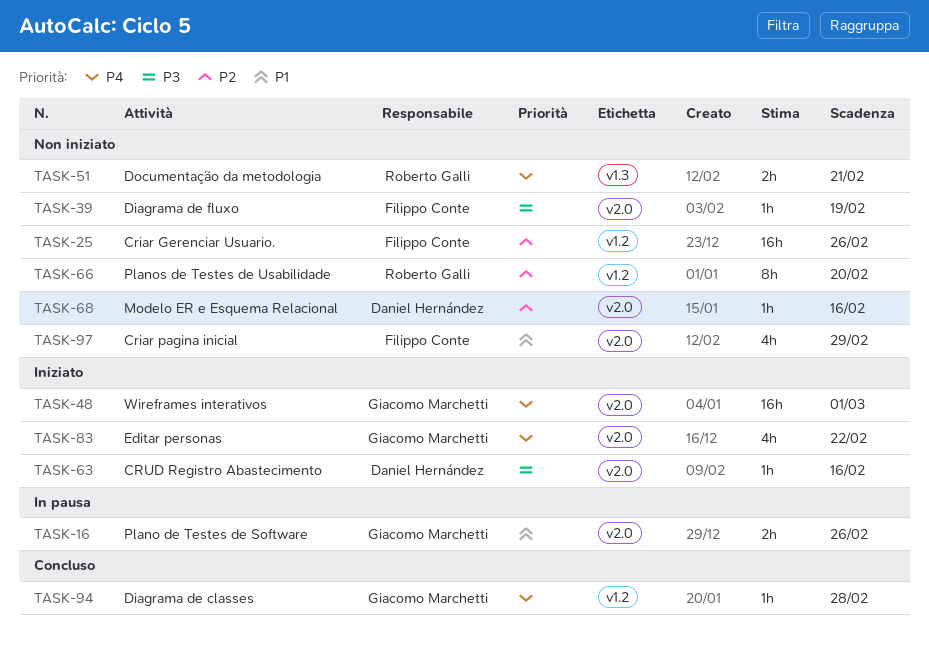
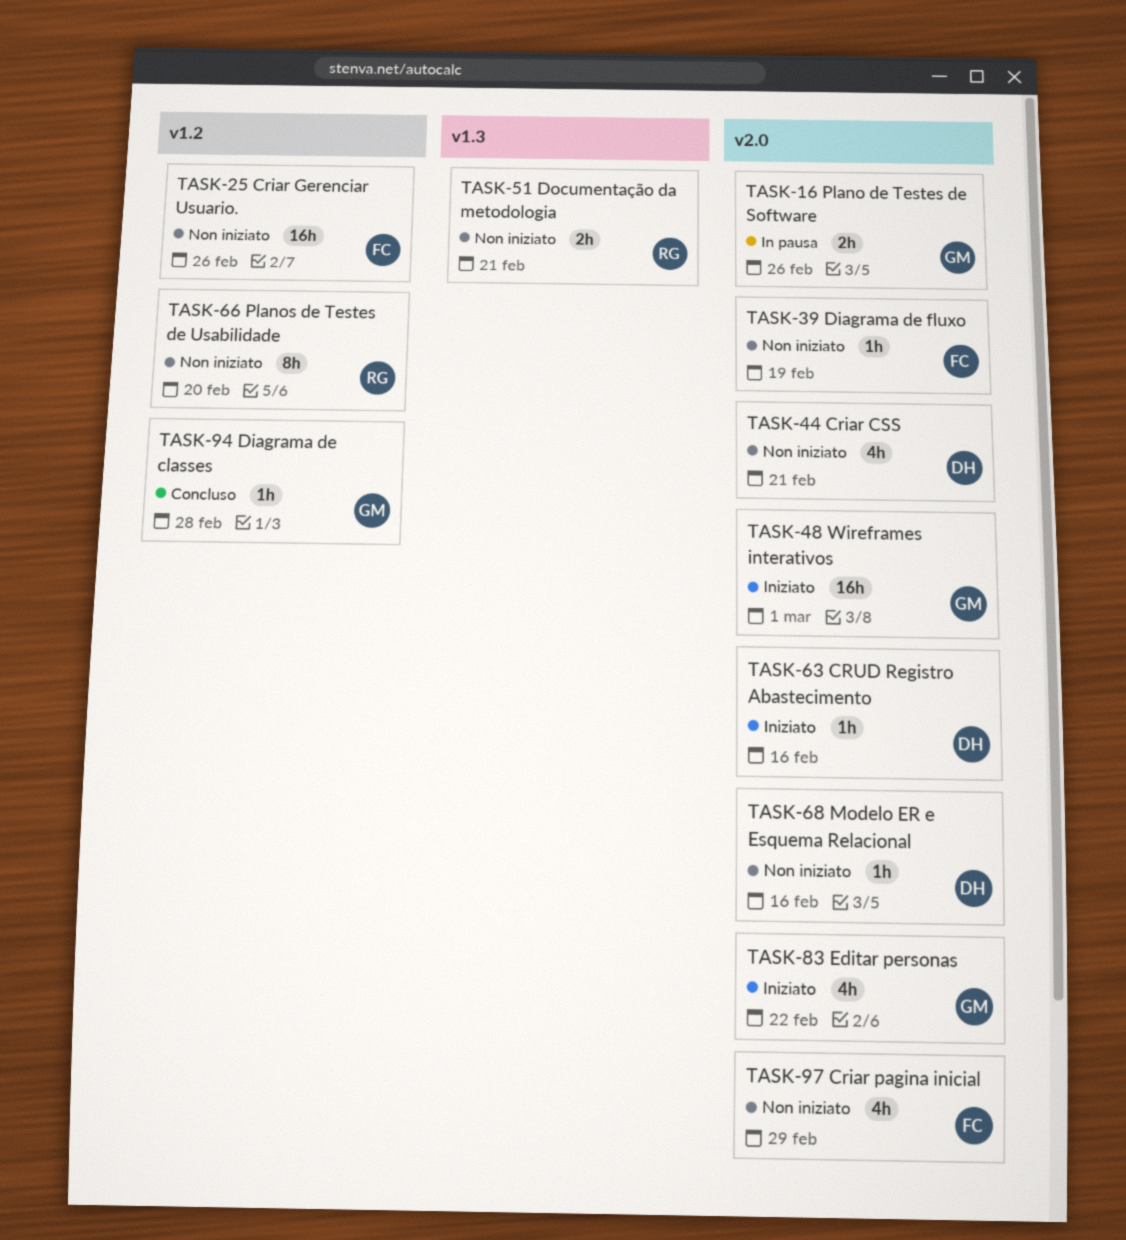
TASK-44: none -> present

